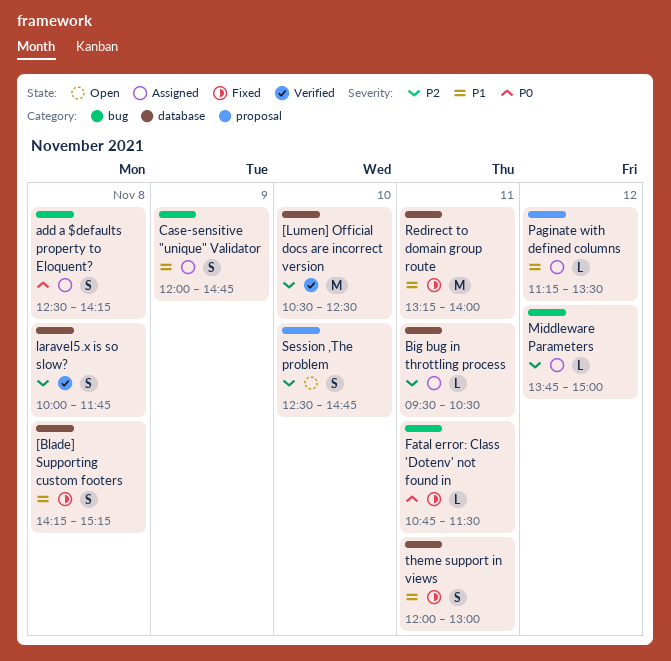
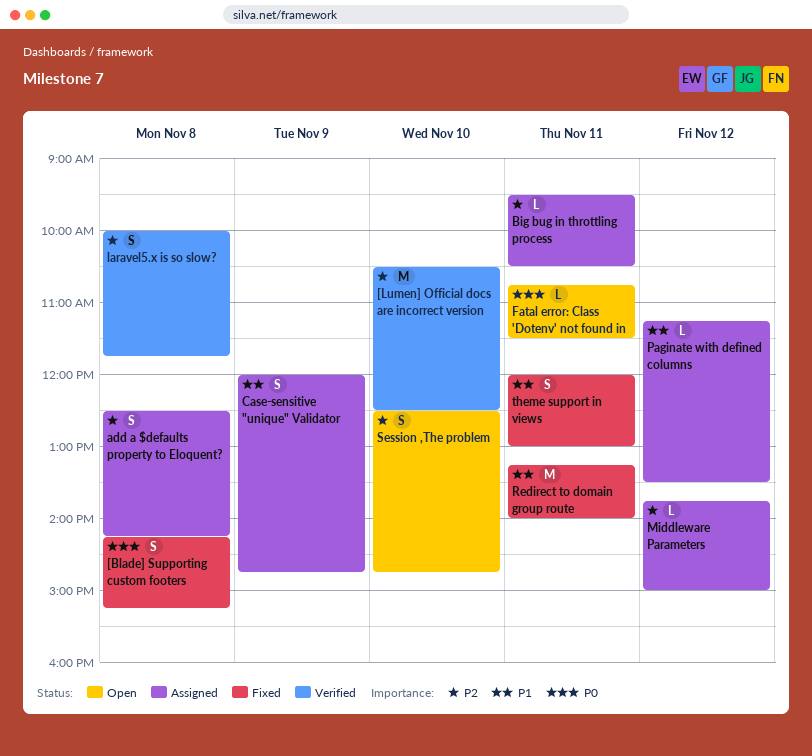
[Blade] Supporting custom footers, priority: P1 -> P0
add a $defaults property to Eloquent?, priority: P0 -> P2
Fatal error: Class 'Dotenv' not found in, status: Fixed -> Open

